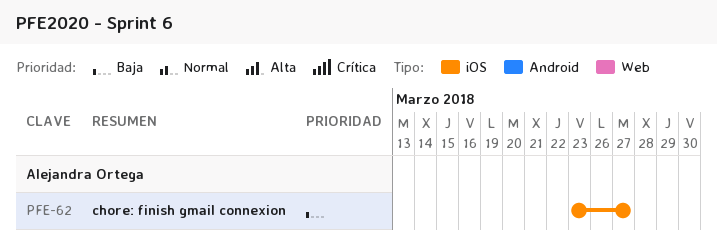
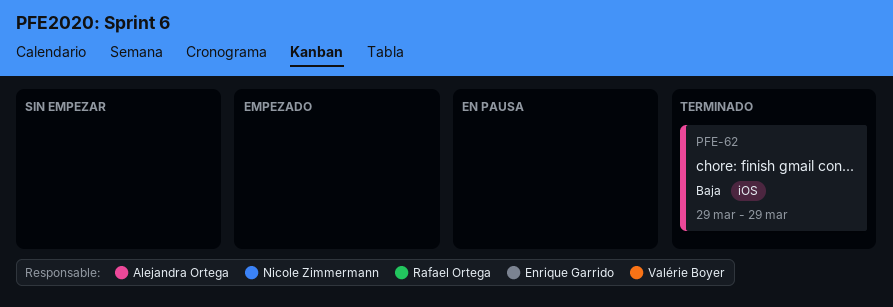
PFE-62, start: Mar 23 -> Mar 29
PFE-62, due: Mar 27 -> Mar 29

